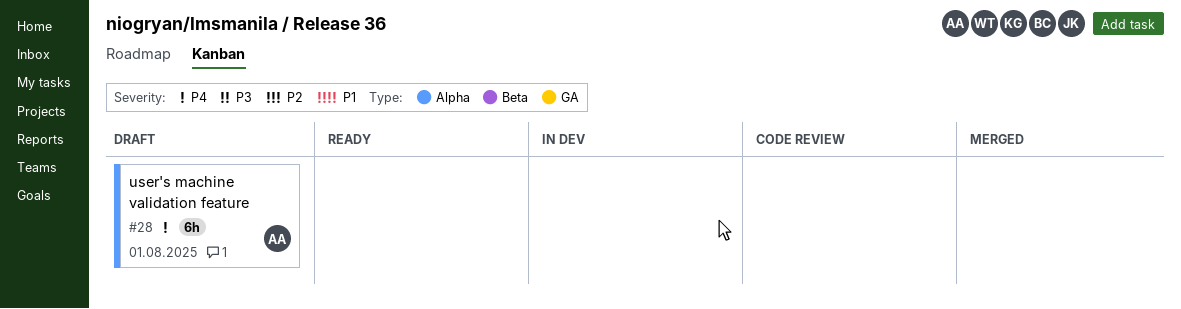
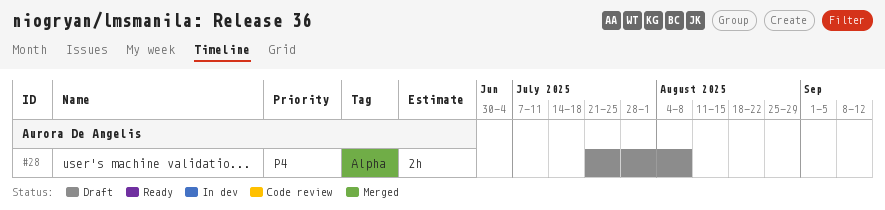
#28, estimate: 6h -> 2h
#28, due: Aug 1 -> Aug 8

